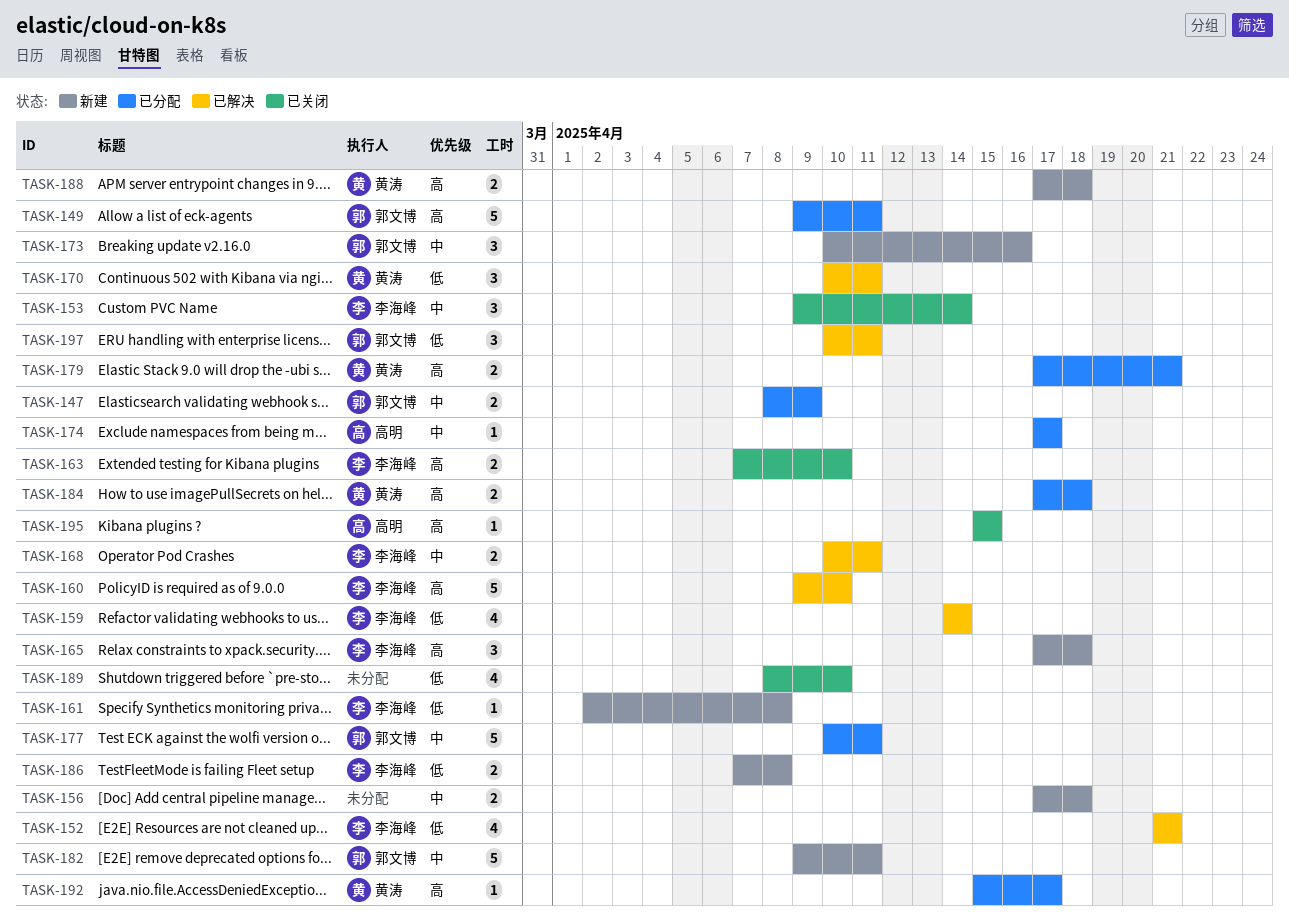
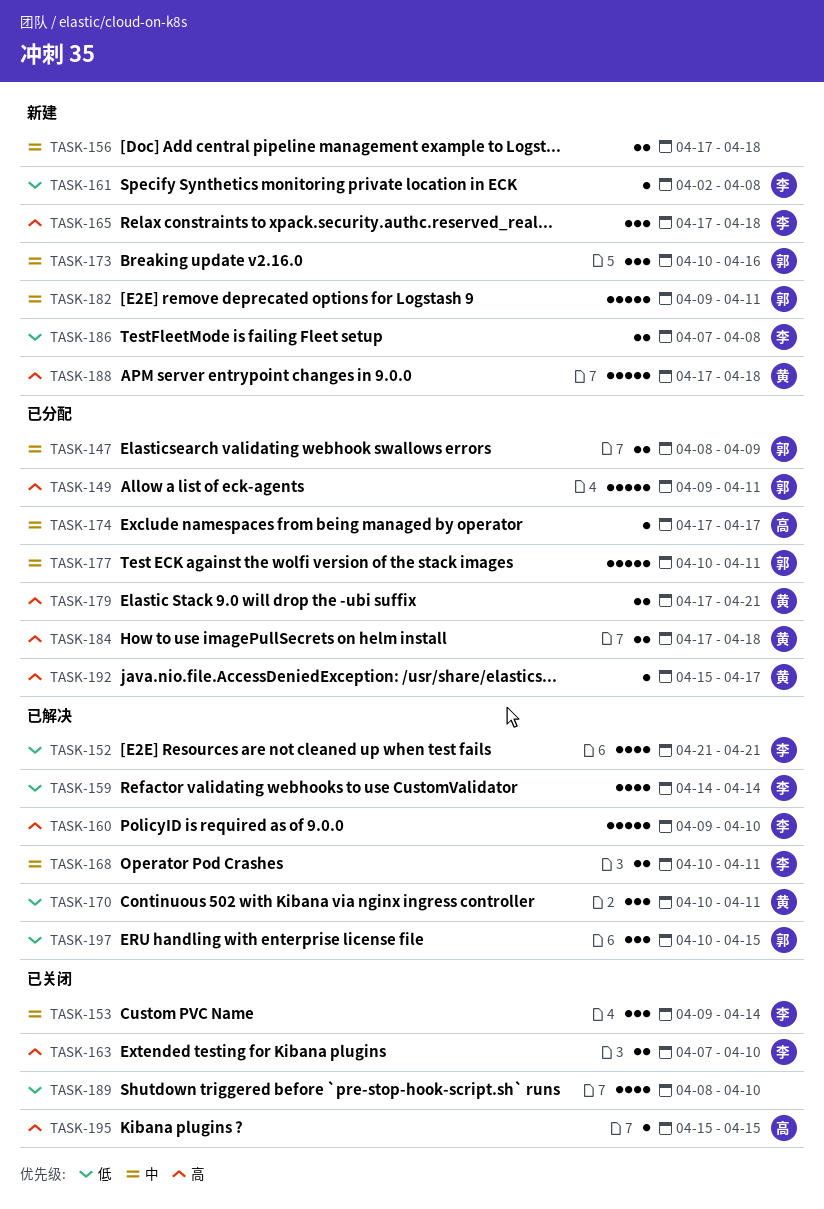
TASK-188, estimate: 2 -> 5
TASK-197, due: Apr 11 -> Apr 15

